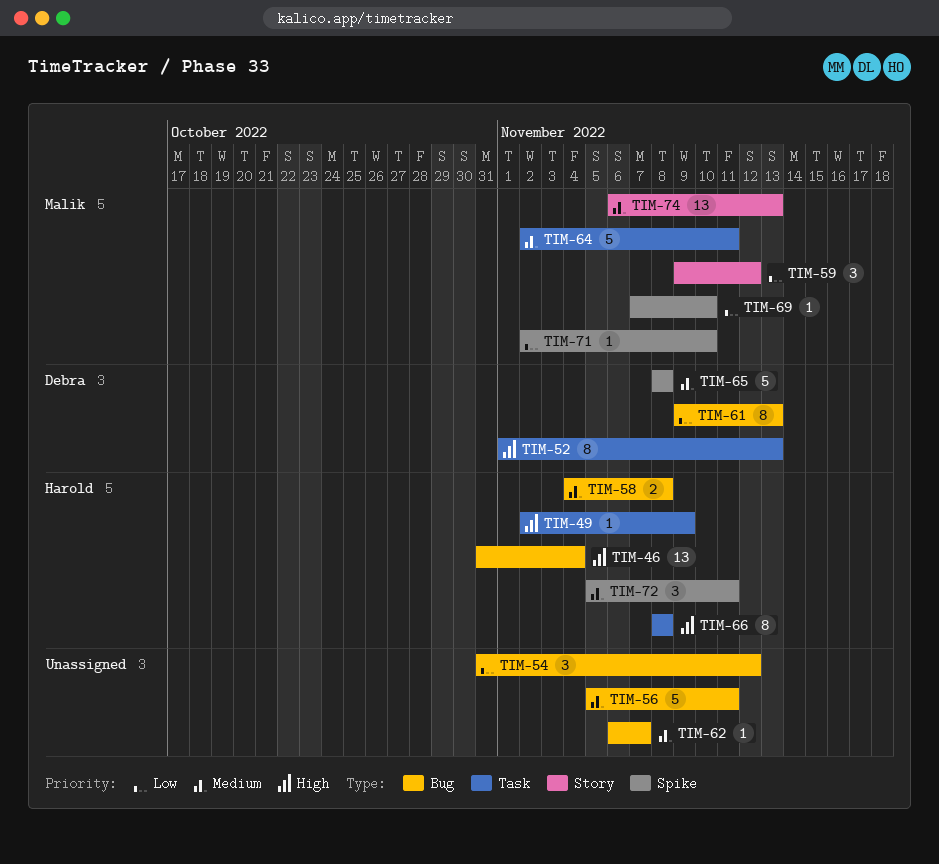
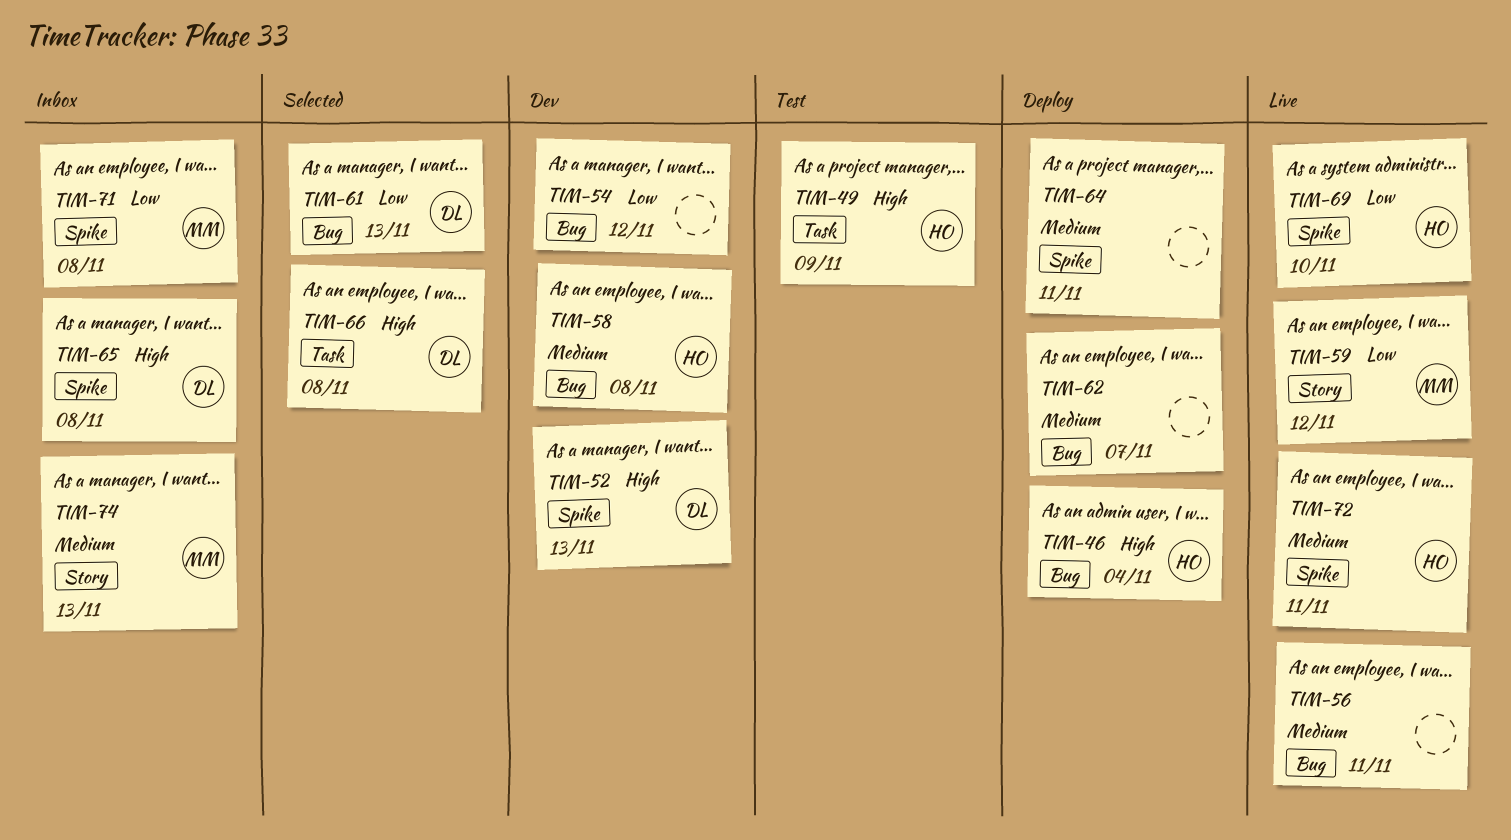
TIM-52, label: Task -> Spike
TIM-64, owner: Malik -> none
TIM-64, label: Task -> Spike
TIM-65, priority: Medium -> High
TIM-66, owner: Harold -> Debra
TIM-69, owner: Malik -> Harold
TIM-71, due: Nov 10 -> Nov 8

